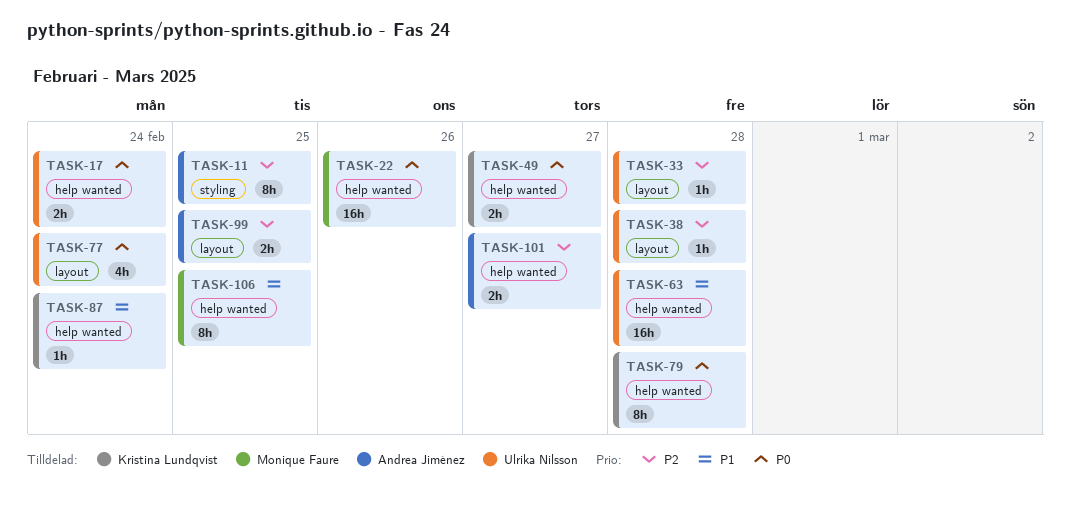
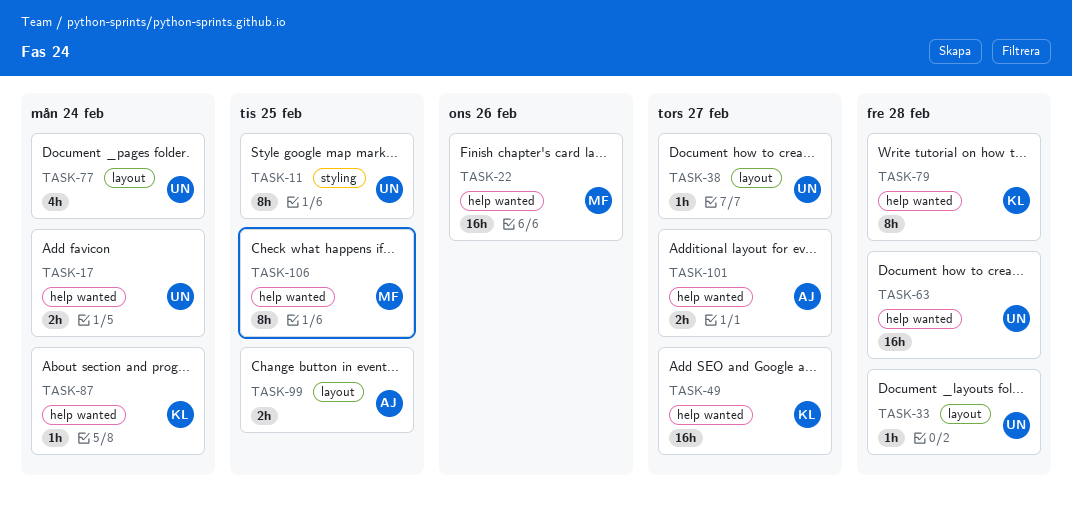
TASK-11, owner: Andrea Jiménez -> Ulrika Nilsson
TASK-38, due: Feb 28 -> Feb 27
TASK-49, estimate: 2h -> 16h

